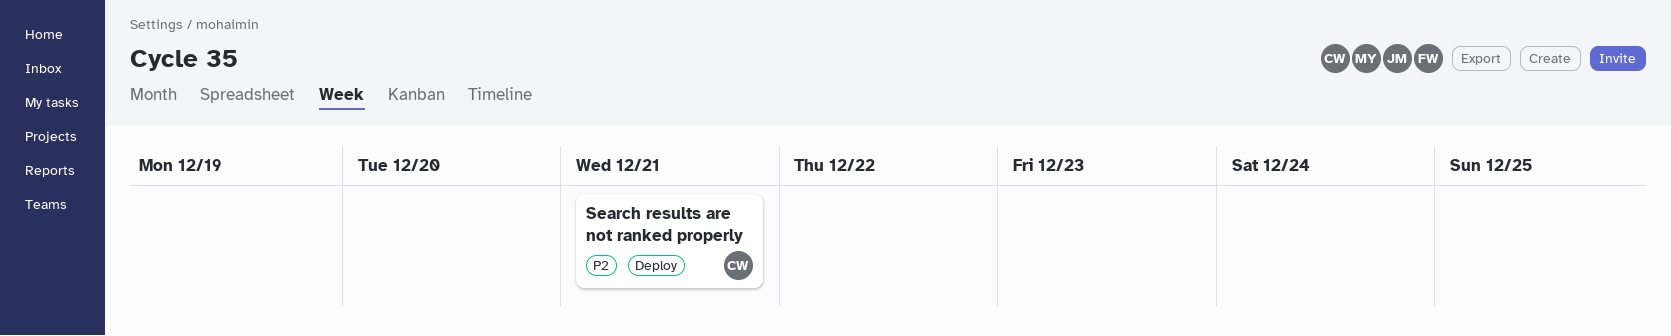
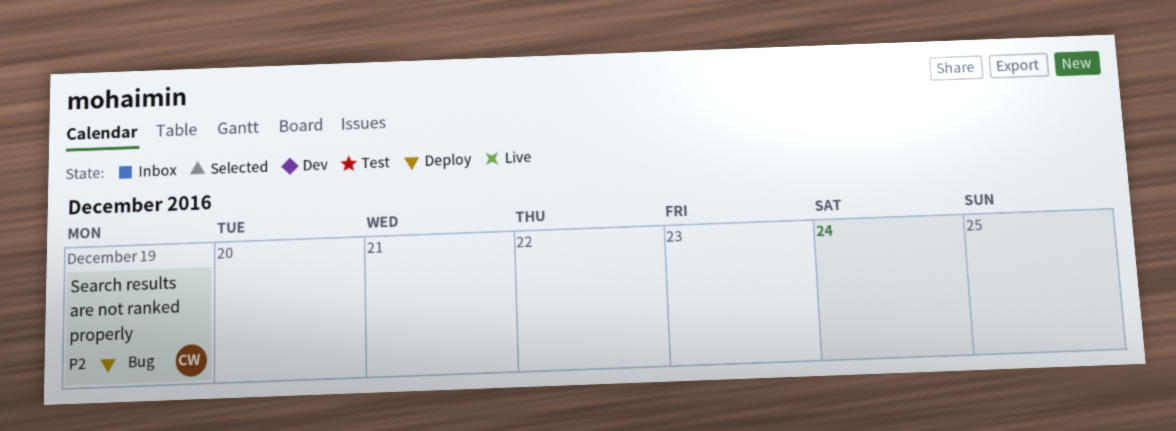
Search results are not ranked properly, due: Dec 21 -> Dec 19

